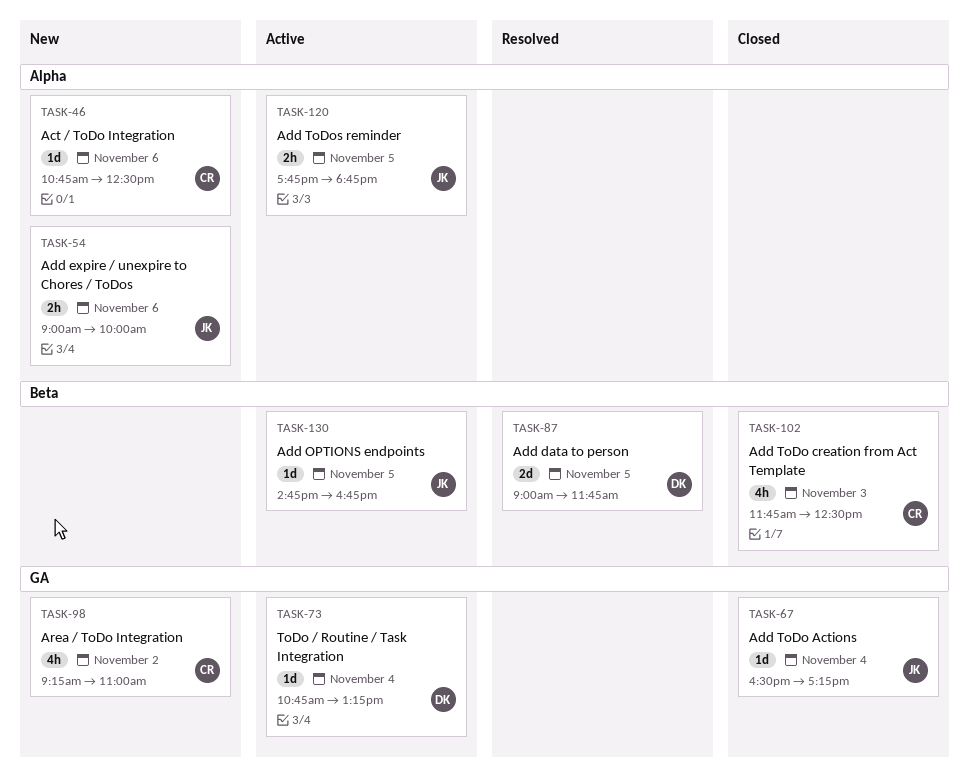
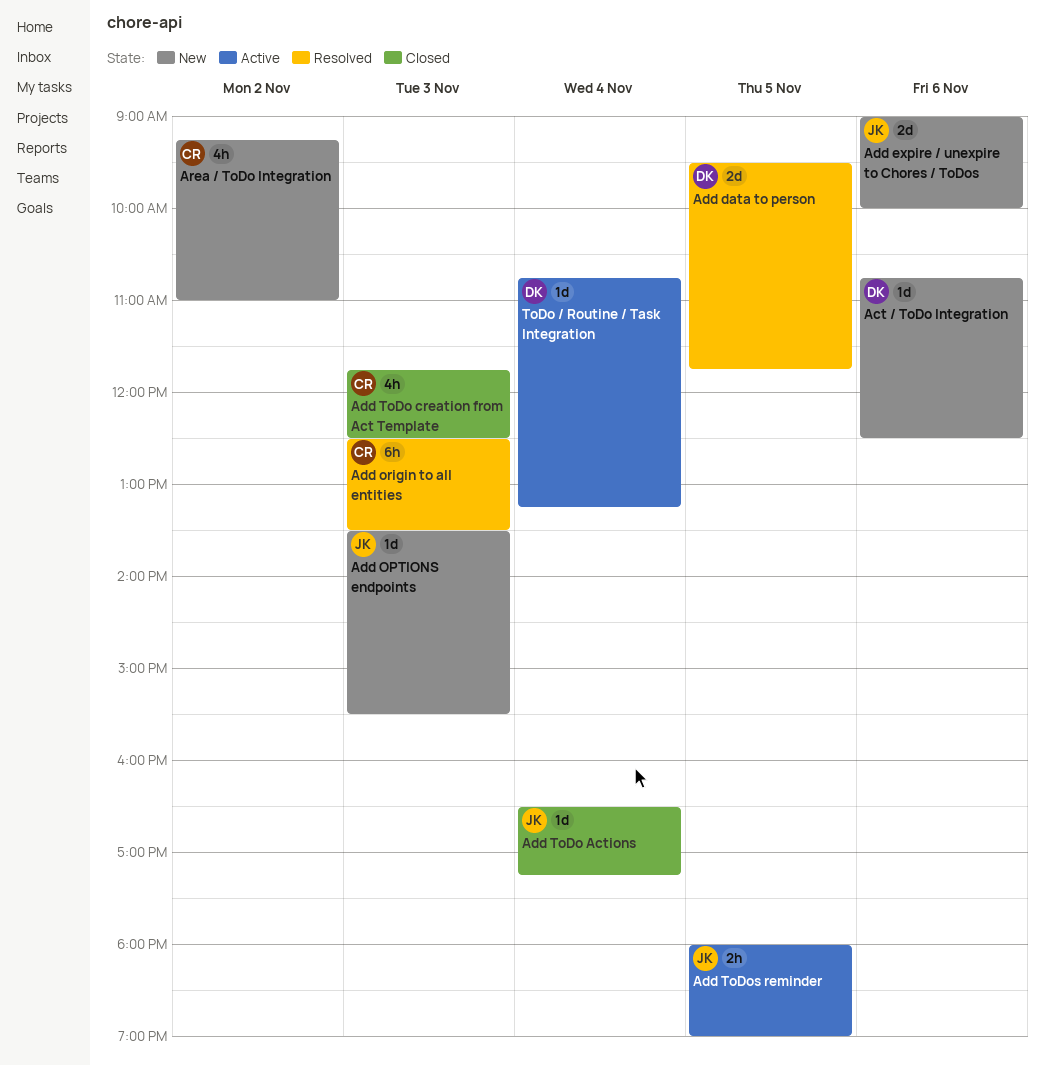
Act / ToDo Integration, owner: CR -> DK
Add data to person, begins: 09:00 -> 09:30
Add expire / unexpire to Chores / ToDos, estimate: 2h -> 2d
Add OPTIONS endpoints, status: Active -> New
Add OPTIONS endpoints, day: Nov 5 -> Nov 3
Add OPTIONS endpoints, begins: 14:45 -> 13:30
Add OPTIONS endpoints, ends: 16:45 -> 15:30
Add origin to all entities: none -> present
Add ToDos reminder, begins: 17:45 -> 18:00
Add ToDos reminder, ends: 18:45 -> 19:00

